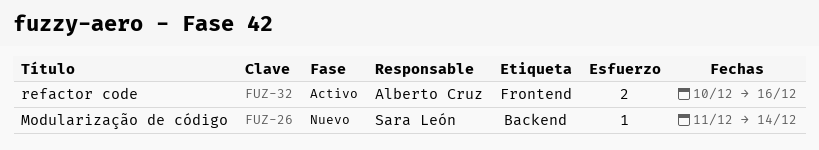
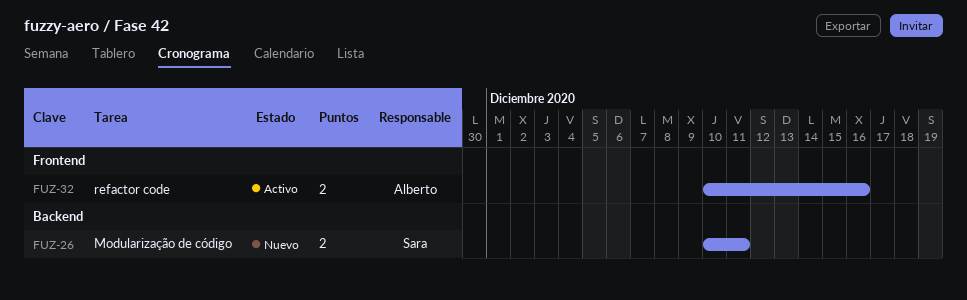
FUZ-26, estimate: 1 -> 2
FUZ-26, start: Dec 11 -> Dec 10
FUZ-26, due: Dec 14 -> Dec 11

